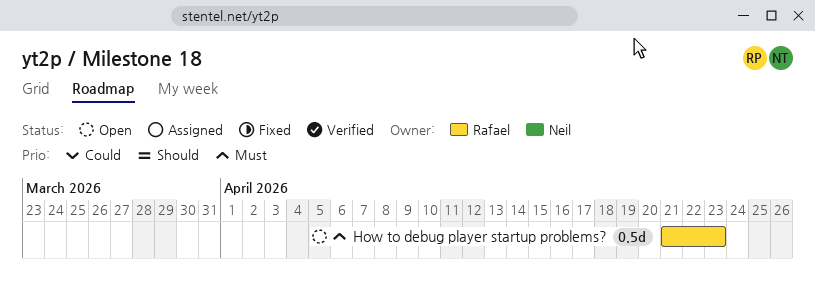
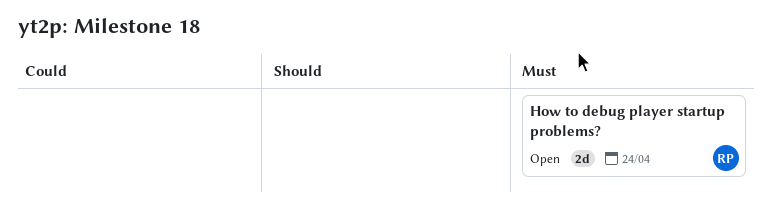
How to debug player startup problems?, estimate: 0.5d -> 2d
How to debug player startup problems?, due: Apr 23 -> Apr 24

